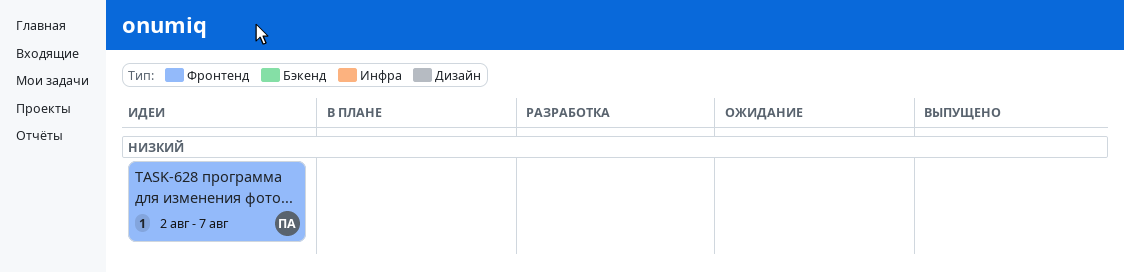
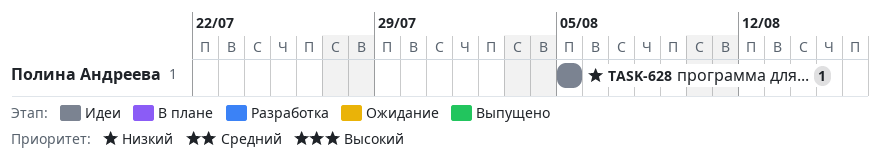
TASK-628, start: Aug 2 -> Aug 5
TASK-628, due: Aug 7 -> Aug 5

